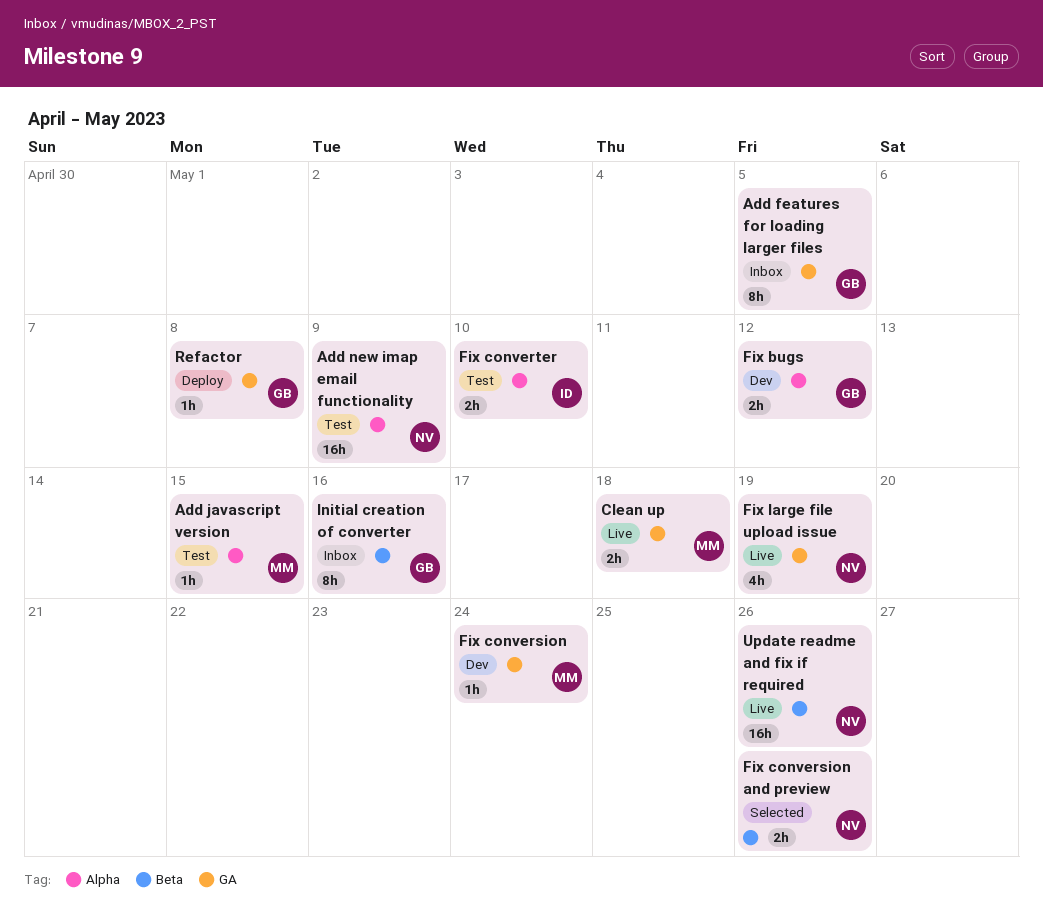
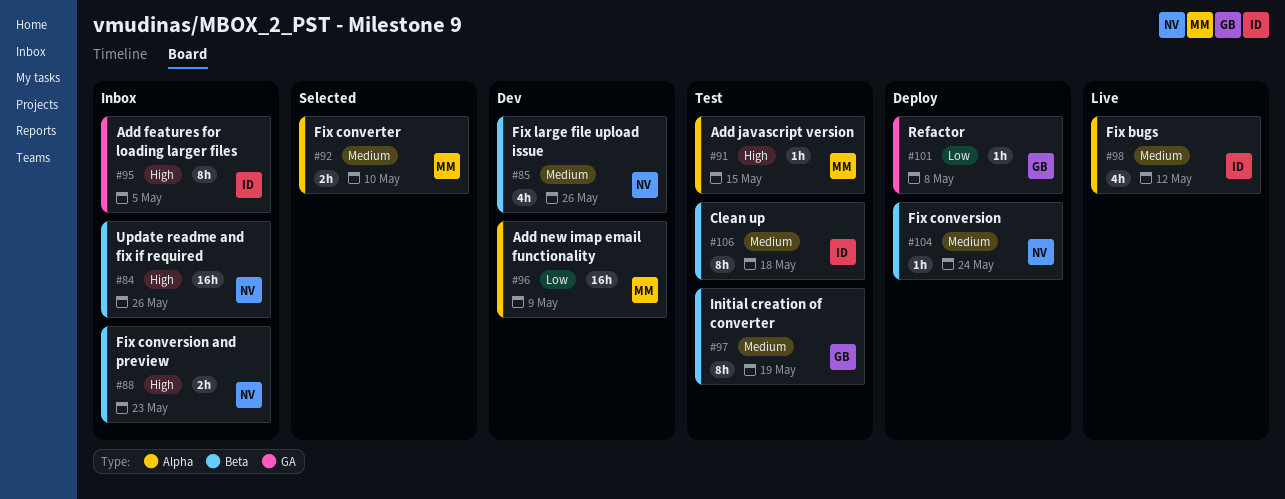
Add features for loading larger files, owner: GB -> ID
Add new imap email functionality, status: Test -> Dev
Add new imap email functionality, owner: NV -> MM
Clean up, status: Live -> Test
Clean up, owner: MM -> ID
Clean up, label: GA -> Beta
Clean up, estimate: 2h -> 8h
Fix bugs, status: Dev -> Live
Fix bugs, owner: GB -> ID
Fix bugs, estimate: 2h -> 4h
Fix conversion, status: Dev -> Deploy
Fix conversion, owner: MM -> NV
Fix conversion, label: GA -> Beta
Fix conversion and preview, status: Selected -> Inbox
Fix conversion and preview, due: May 26 -> May 23
Fix converter, status: Test -> Selected
Fix converter, owner: ID -> MM
Fix large file upload issue, status: Live -> Dev
Fix large file upload issue, label: GA -> Beta
Fix large file upload issue, due: May 19 -> May 26
Initial creation of converter, status: Inbox -> Test
Initial creation of converter, due: May 16 -> May 19
Update readme and fix if required, status: Live -> Inbox

